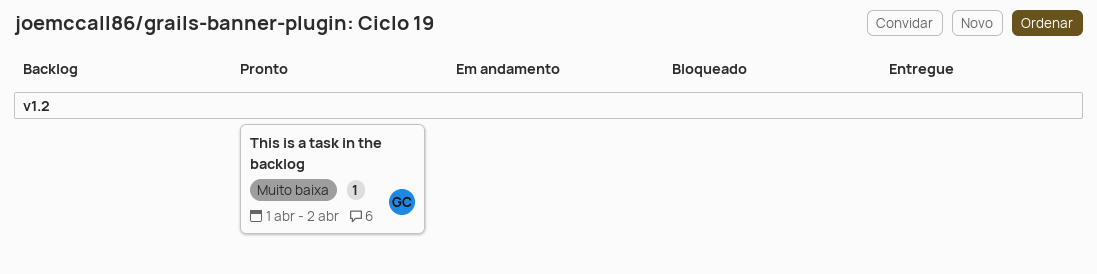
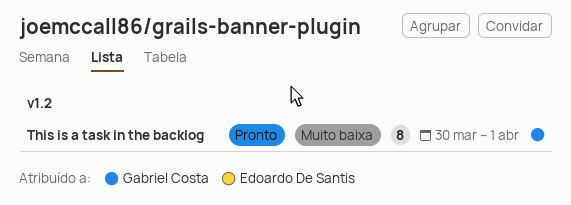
This is a task in the backlog, estimate: 1 -> 8
This is a task in the backlog, start: Apr 1 -> Mar 30
This is a task in the backlog, due: Apr 2 -> Apr 1

